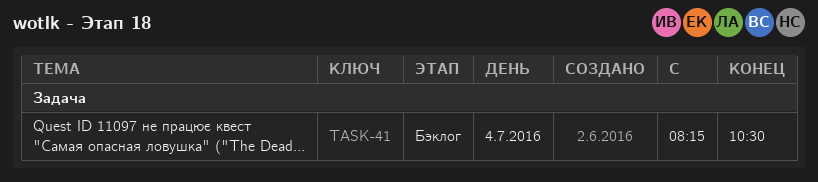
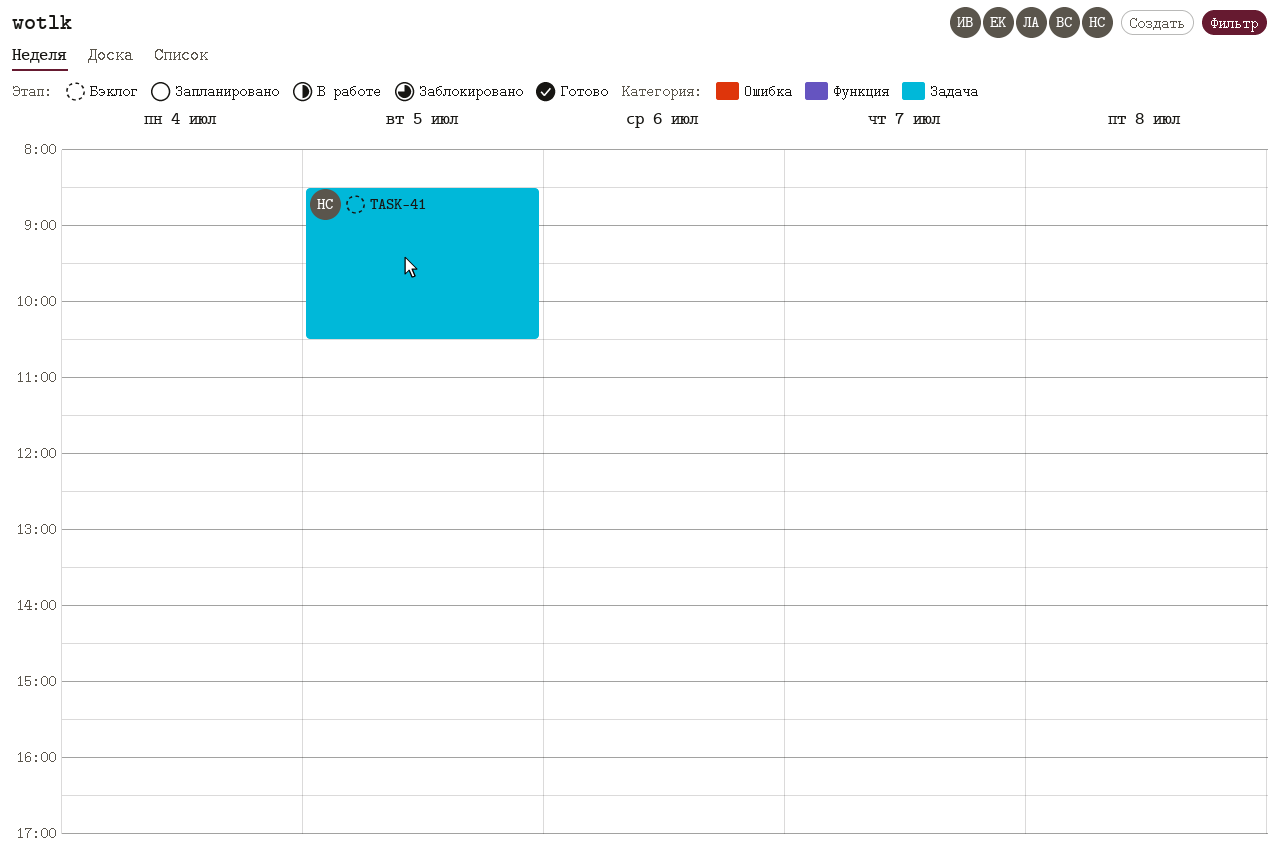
TASK-41, day: Jul 4 -> Jul 5
TASK-41, begins: 08:15 -> 08:30

